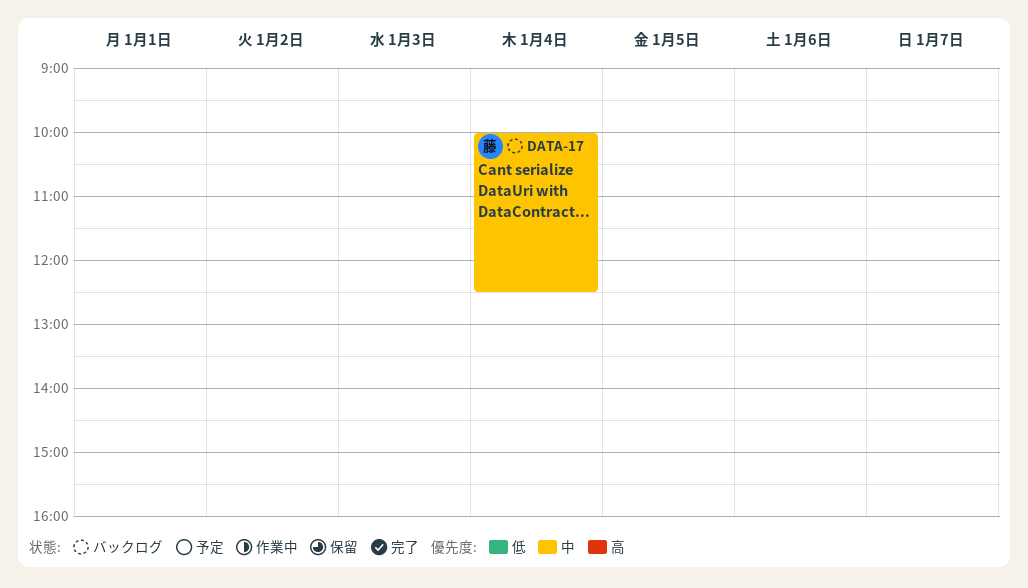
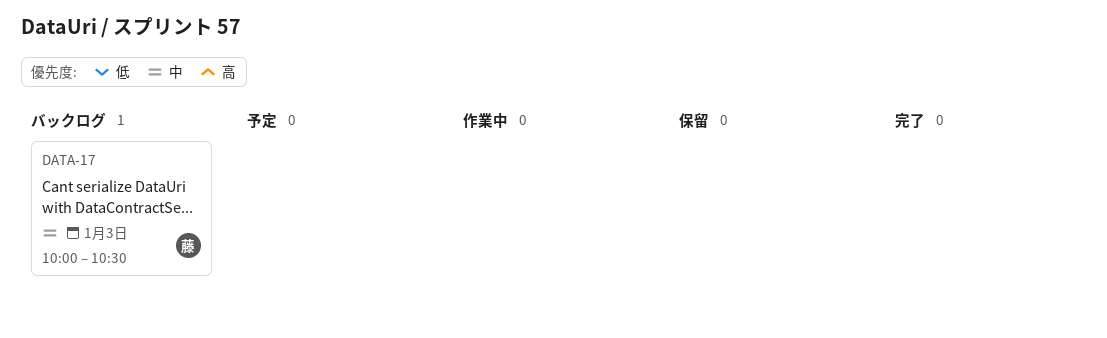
DATA-17, day: Jan 4 -> Jan 3
DATA-17, ends: 12:30 -> 10:30

